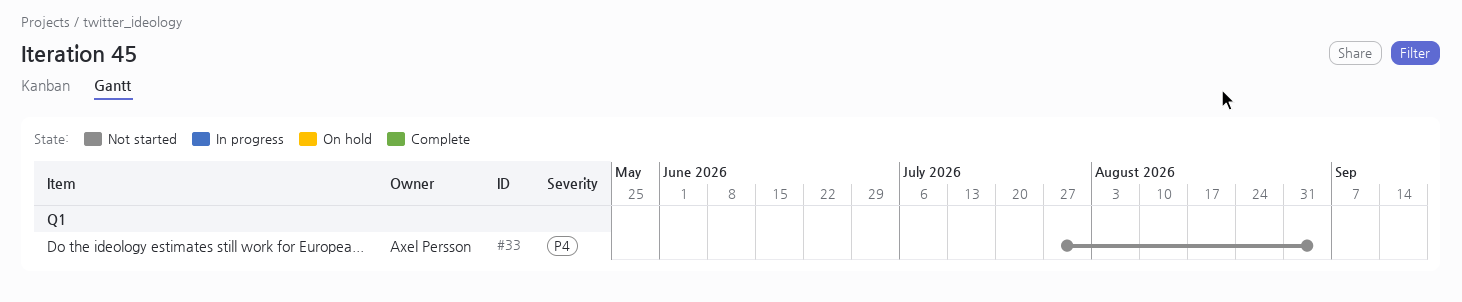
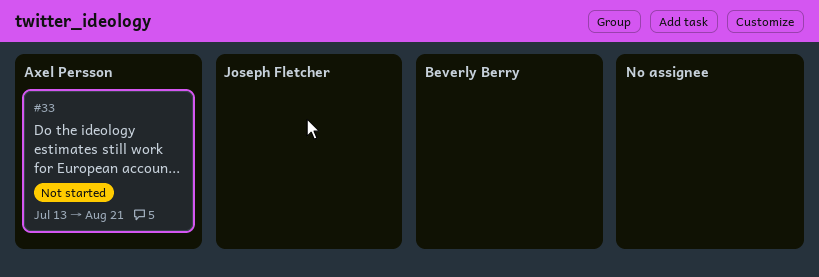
#33, start: Jul 27 -> Jul 13
#33, due: Sep 4 -> Aug 21

